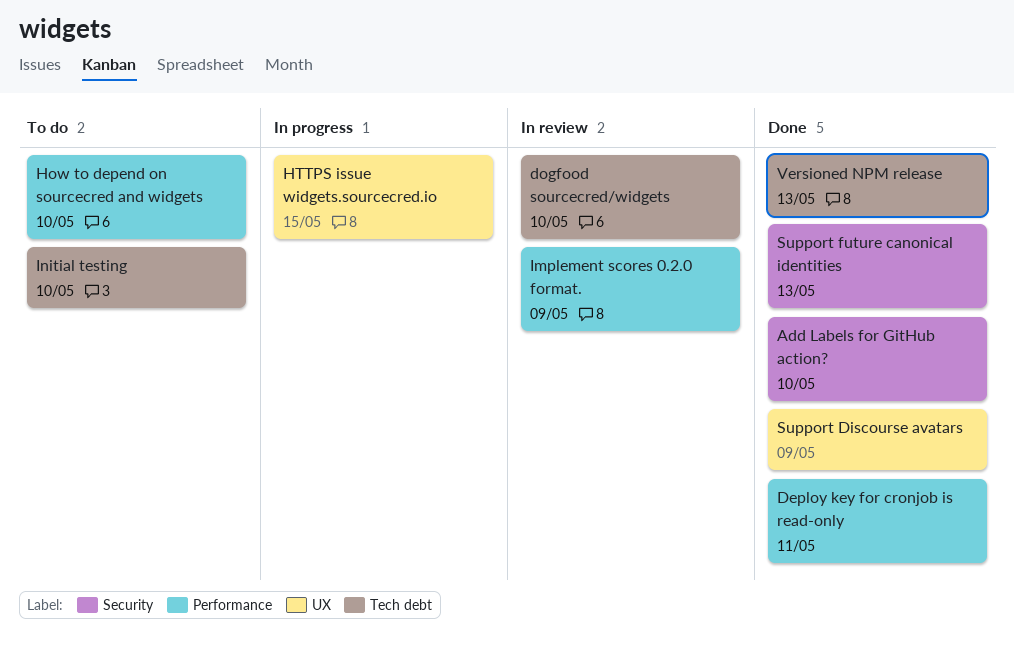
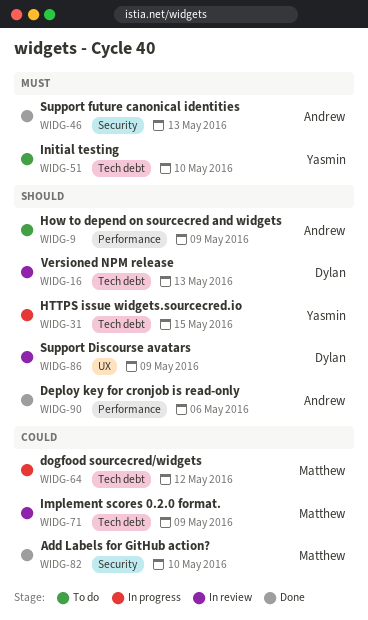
Deploy key for cronjob is read-only, due: May 11 -> May 6
dogfood sourcecred/widgets, status: In review -> In progress
dogfood sourcecred/widgets, due: May 10 -> May 12
How to depend on sourcecred and widgets, due: May 10 -> May 9
HTTPS issue widgets.sourcecred.io, label: UX -> Tech debt
Implement scores 0.2.0 format., label: Performance -> Tech debt
Support Discourse avatars, status: Done -> In review
Versioned NPM release, status: Done -> In review

